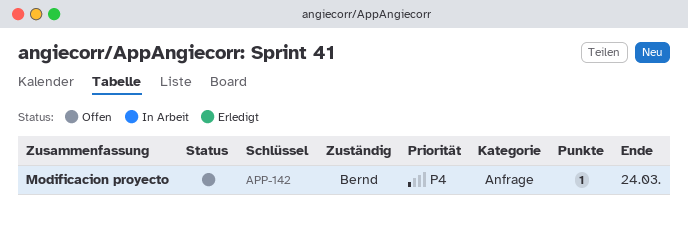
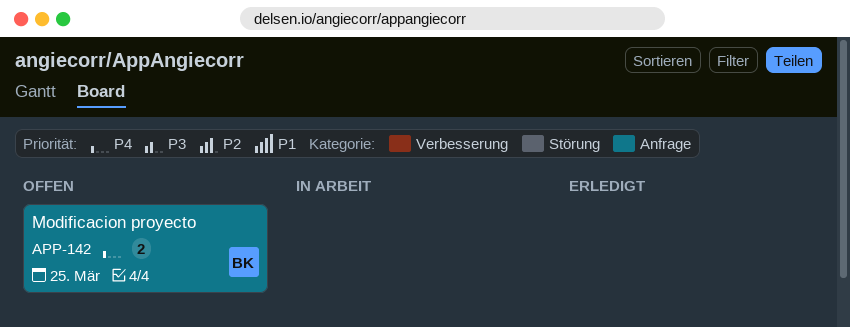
APP-142, estimate: 1 -> 2
APP-142, due: Mar 24 -> Mar 25

